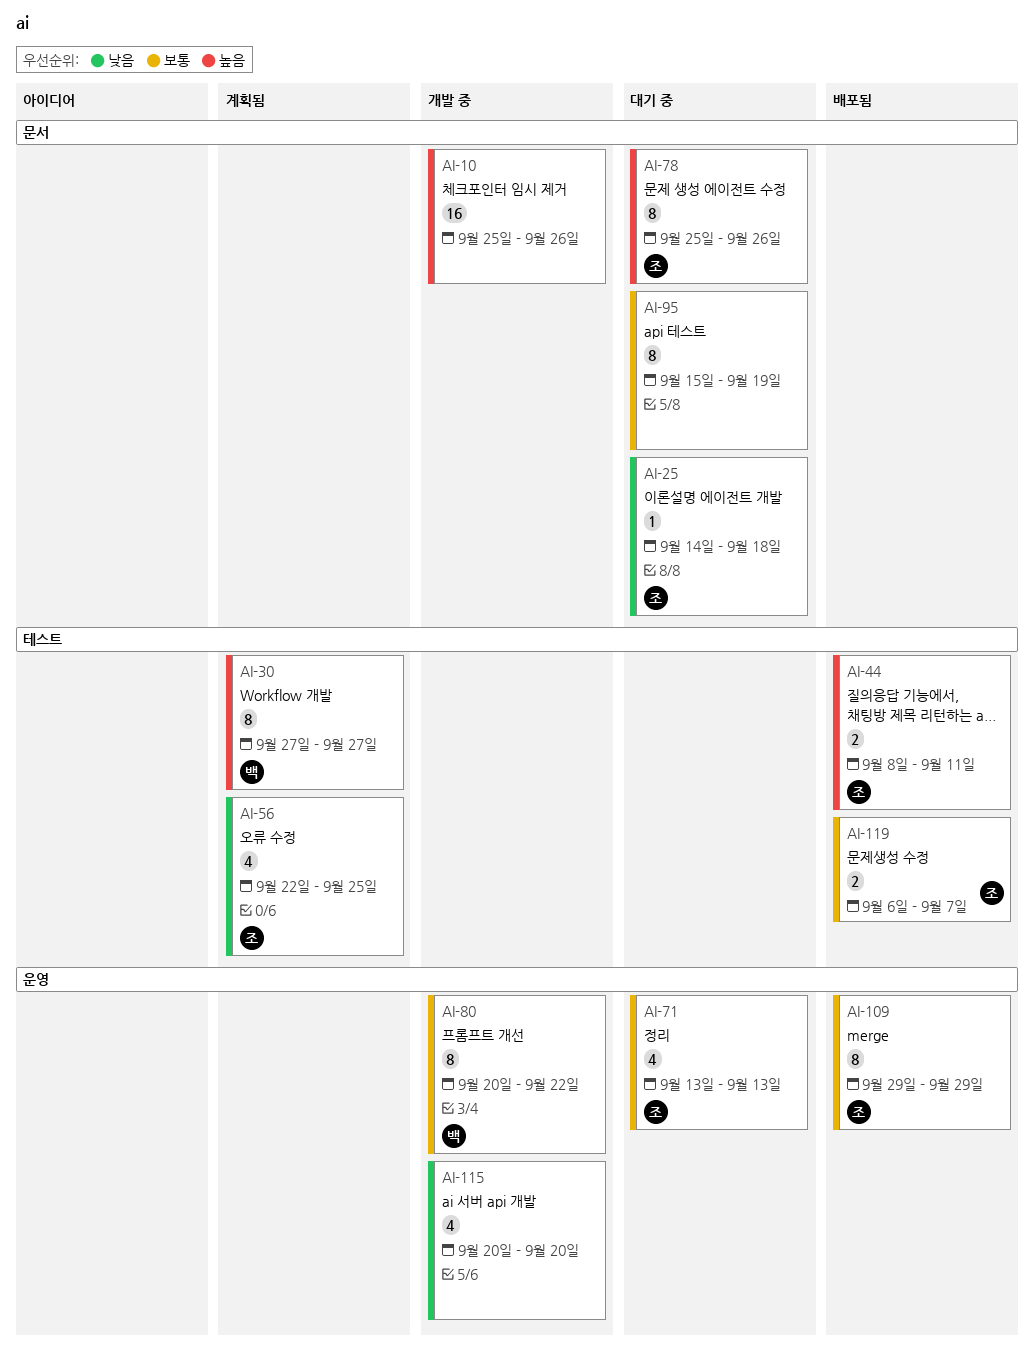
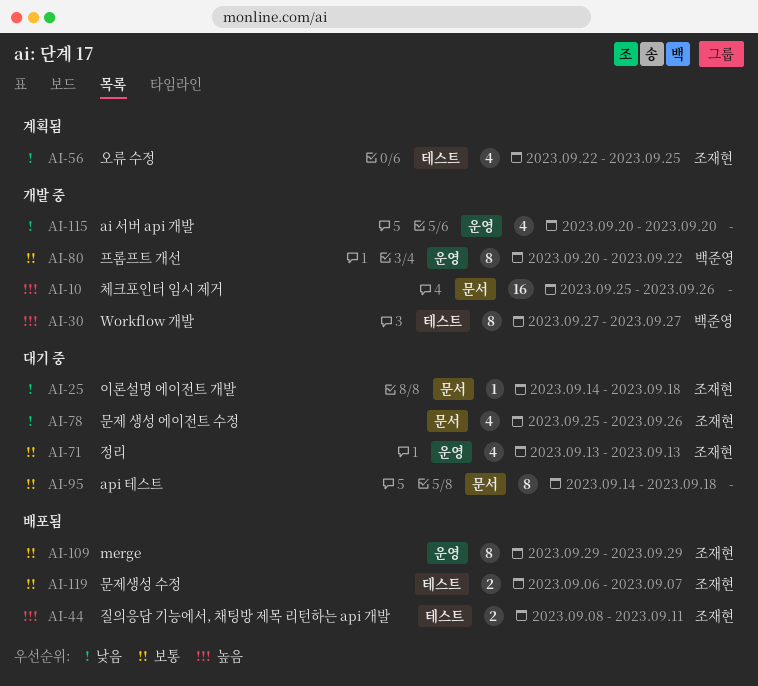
AI-30, status: 계획됨 -> 개발 중
AI-78, priority: 높음 -> 낮음
AI-78, estimate: 8 -> 4
AI-95, start: Sep 15 -> Sep 14
AI-95, due: Sep 19 -> Sep 18

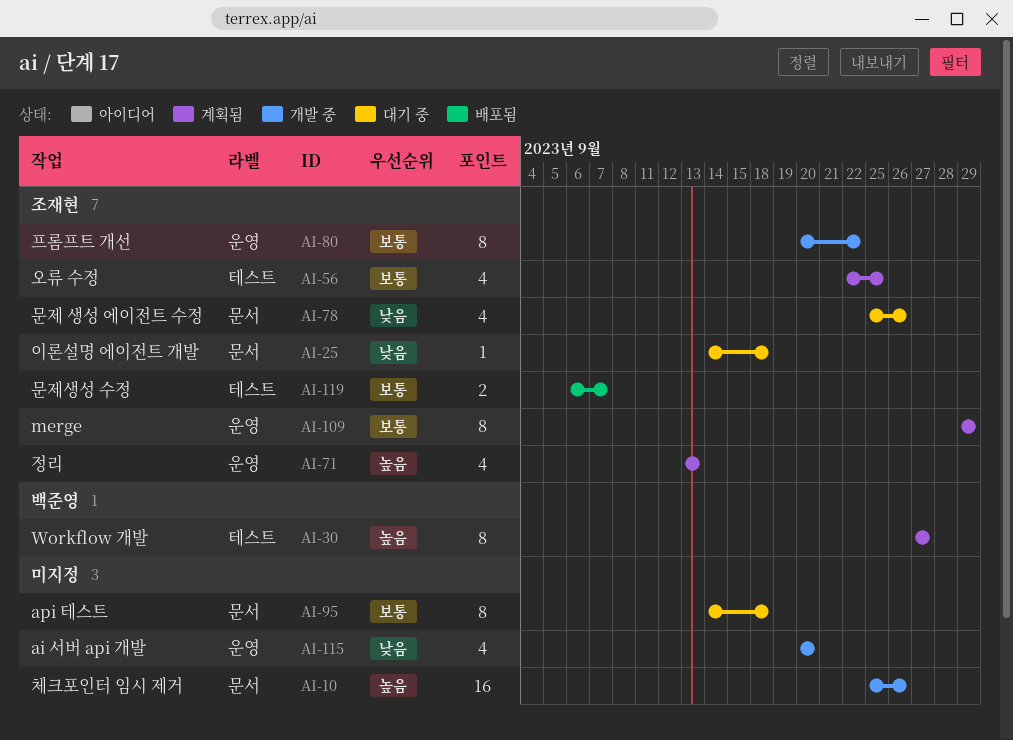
AI-30, status: 개발 중 -> 계획됨
AI-44: present -> none
AI-56, priority: 낮음 -> 보통
AI-71, status: 대기 중 -> 계획됨
AI-71, priority: 보통 -> 높음
AI-80, owner: 백준영 -> 조재현
AI-109, status: 배포됨 -> 계획됨

